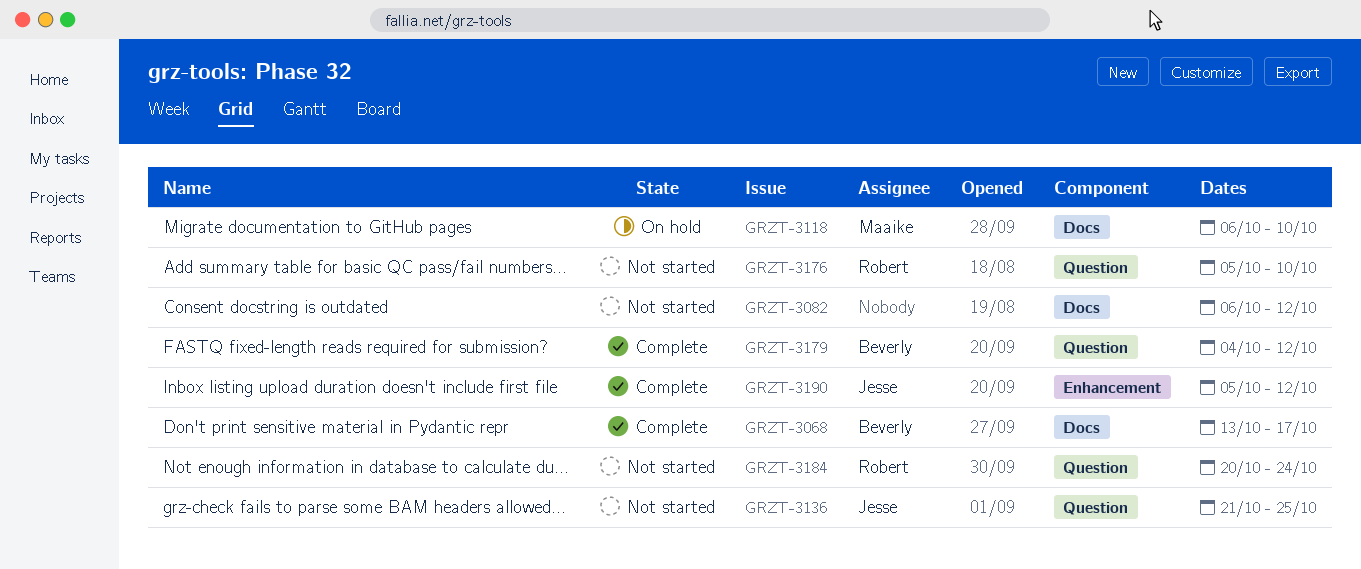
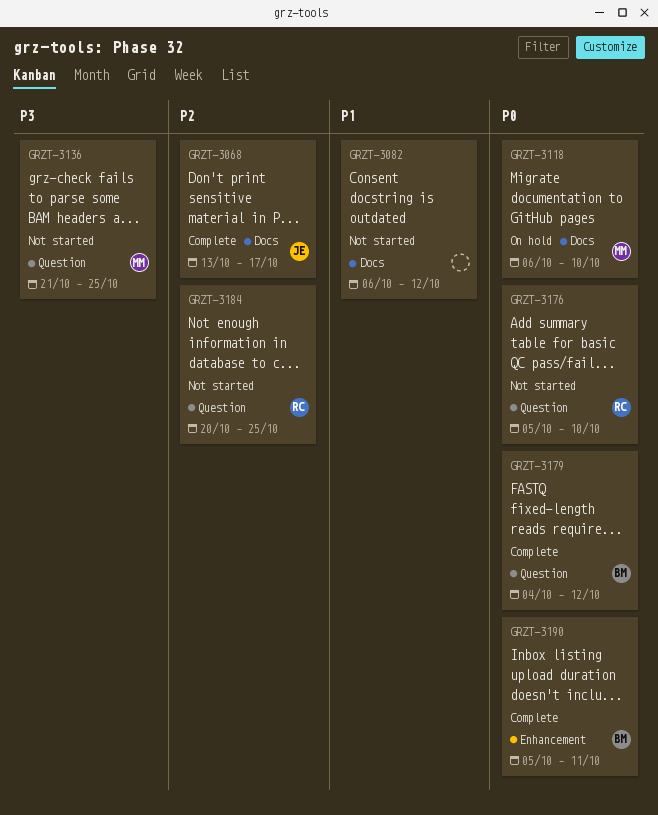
GRZT-3068, owner: Beverly -> Jesse
GRZT-3136, owner: Jesse -> Maaike
GRZT-3184, due: Oct 24 -> Oct 25
GRZT-3190, owner: Jesse -> Beverly
GRZT-3190, due: Oct 12 -> Oct 11

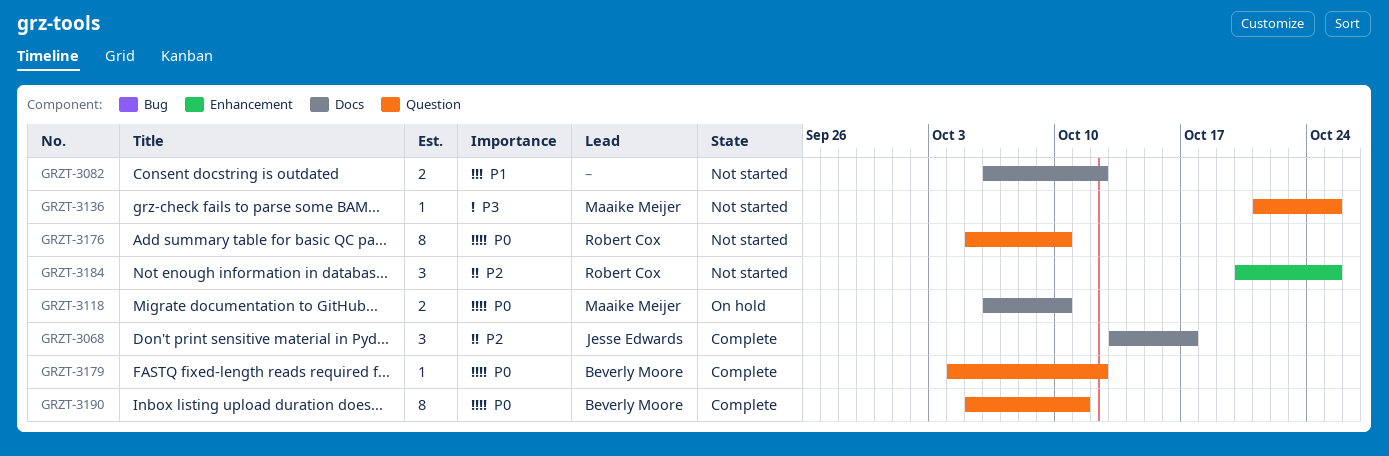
GRZT-3184, label: Question -> Enhancement
GRZT-3190, label: Enhancement -> Question

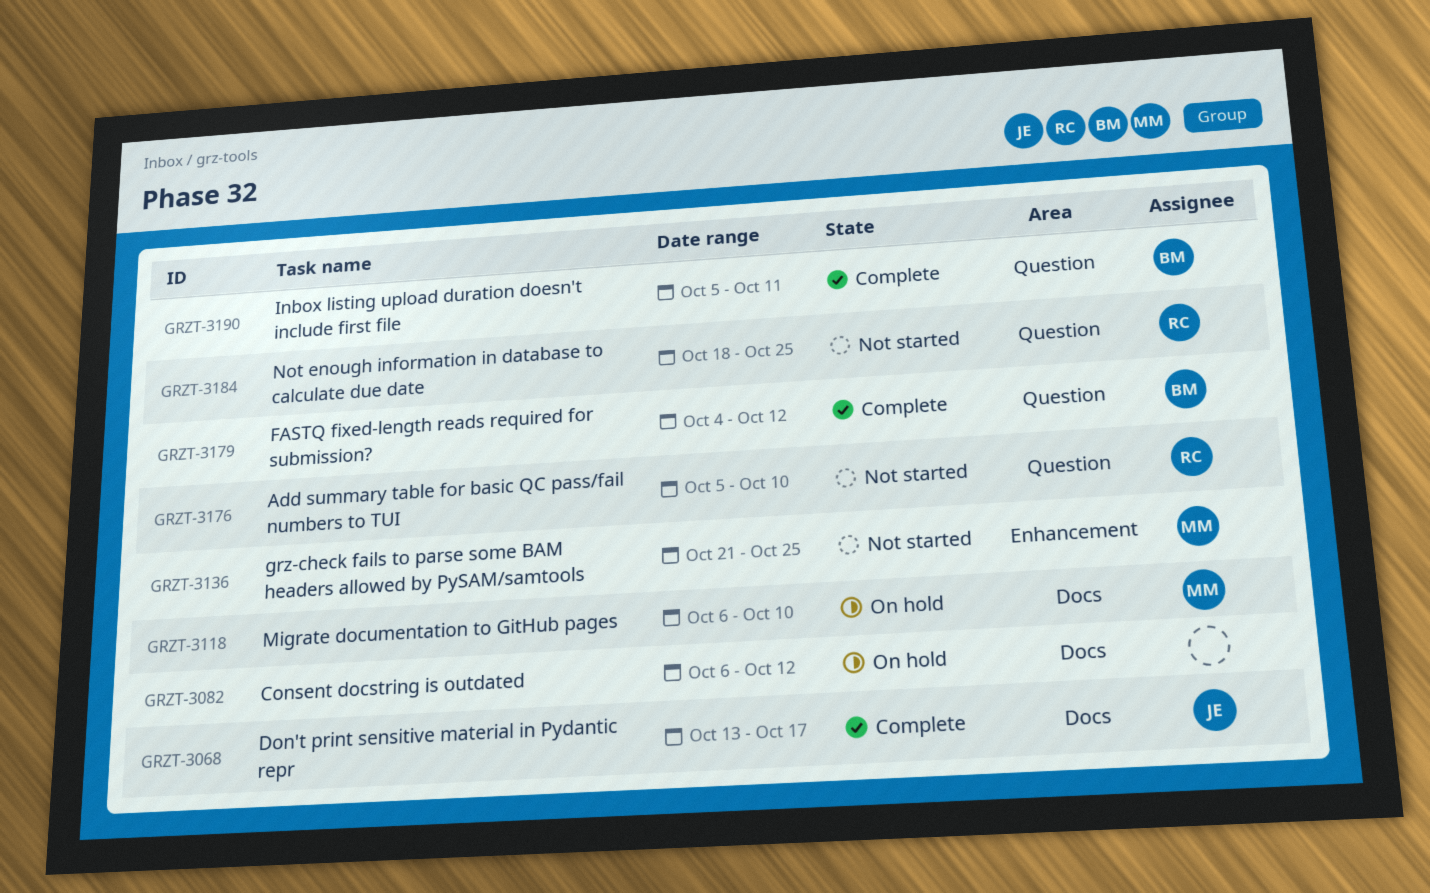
GRZT-3082, status: Not started -> On hold
GRZT-3136, label: Question -> Enhancement
GRZT-3184, label: Enhancement -> Question
GRZT-3184, start: Oct 20 -> Oct 18

